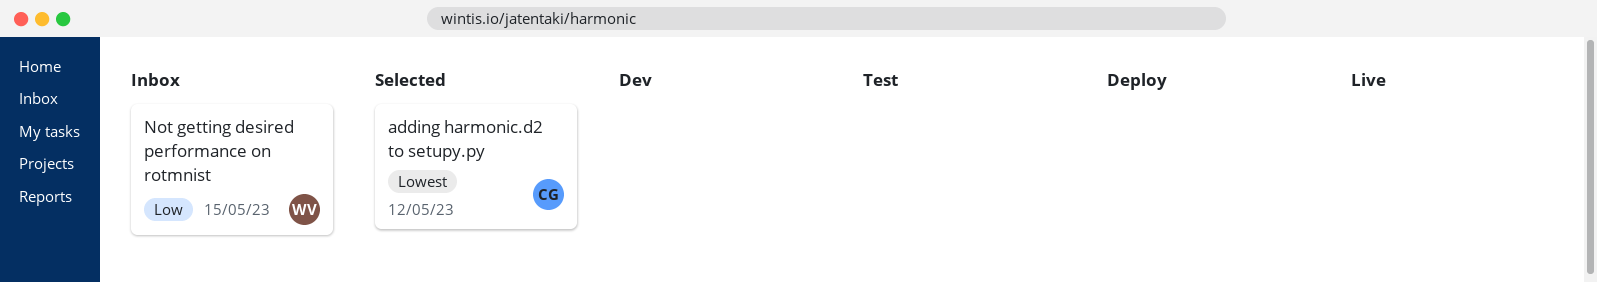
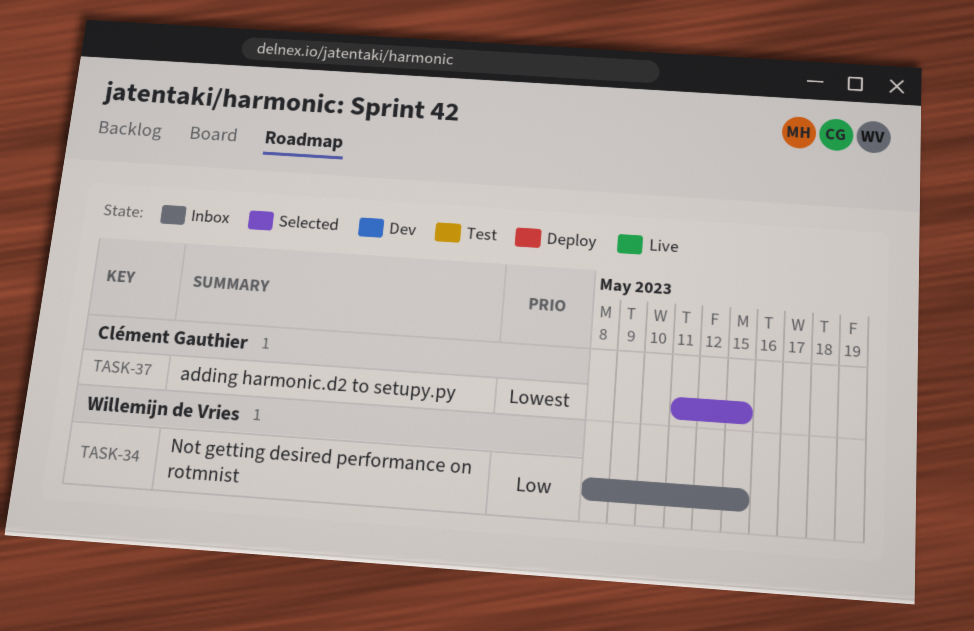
adding harmonic.d2 to setupy.py, due: May 12 -> May 15

